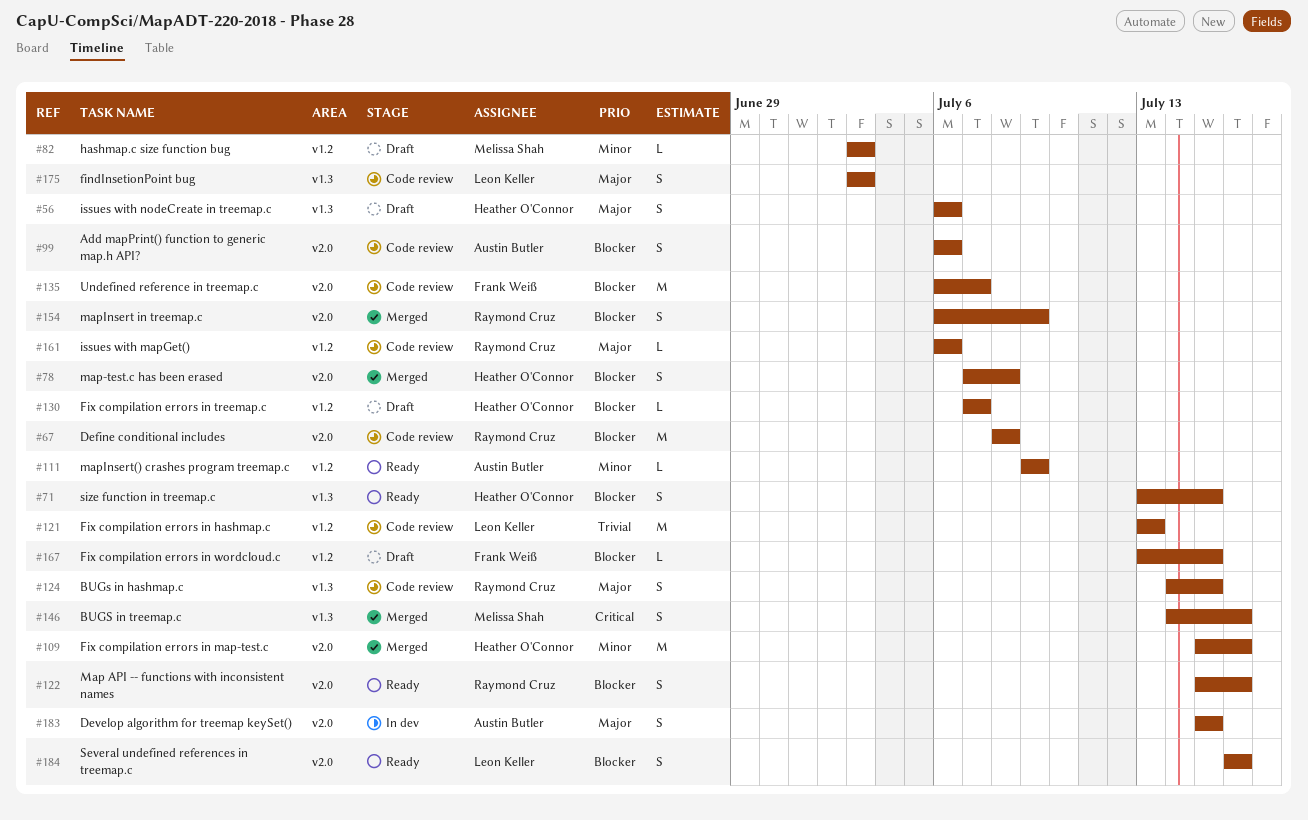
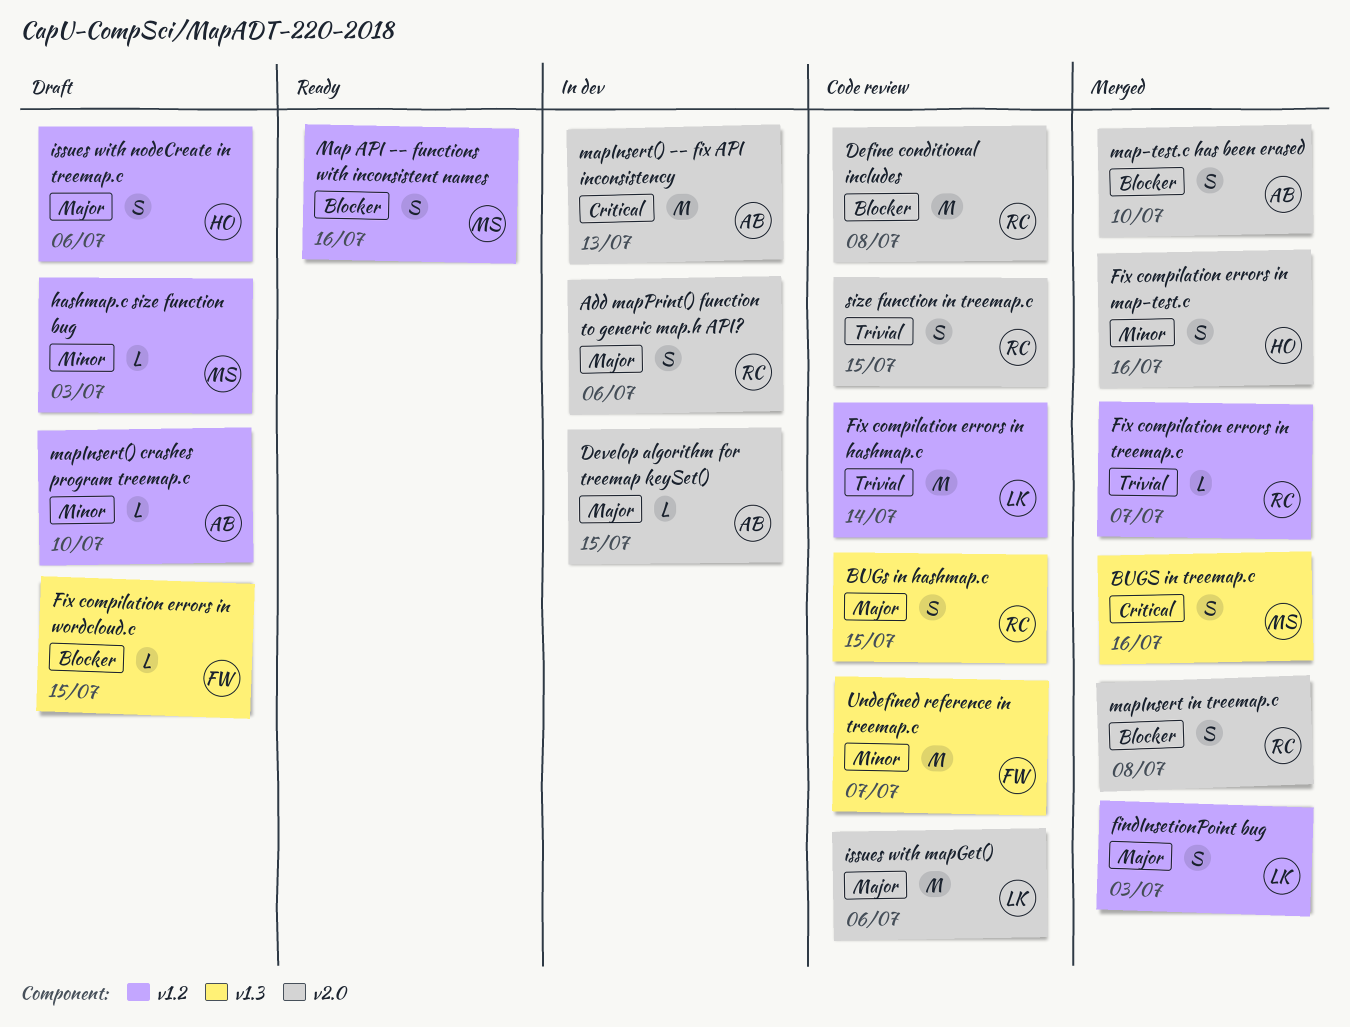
Add mapPrint() function to generic map.h API?, status: Code review -> In dev
Add mapPrint() function to generic map.h API?, owner: Austin Butler -> Raymond Cruz
Add mapPrint() function to generic map.h API?, priority: Blocker -> Major
Develop algorithm for treemap keySet(), estimate: S -> L
findInsetionPoint bug, status: Code review -> Merged
findInsetionPoint bug, label: v1.3 -> v1.2
Fix compilation errors in hashmap.c, due: Jul 13 -> Jul 14
Fix compilation errors in map-test.c, estimate: M -> S
Fix compilation errors in treemap.c, status: Draft -> Merged
Fix compilation errors in treemap.c, owner: Heather O'Connor -> Raymond Cruz
Fix compilation errors in treemap.c, priority: Blocker -> Trivial
Fix compilation errors in wordcloud.c, label: v1.2 -> v1.3
issues with mapGet(), owner: Raymond Cruz -> Leon Keller
issues with mapGet(), label: v1.2 -> v2.0
issues with mapGet(), estimate: L -> M
issues with nodeCreate in treemap.c, label: v1.3 -> v1.2
Map API -- functions with inconsistent names, owner: Raymond Cruz -> Melissa Shah
Map API -- functions with inconsistent names, label: v2.0 -> v1.2
map-test.c has been erased, owner: Heather O'Connor -> Austin Butler
map-test.c has been erased, due: Jul 8 -> Jul 10
mapInsert in treemap.c, due: Jul 9 -> Jul 8
mapInsert() -- fix API inconsistency: none -> present
mapInsert() crashes program treemap.c, status: Ready -> Draft
mapInsert() crashes program treemap.c, due: Jul 9 -> Jul 10
Several undefined references in treemap.c: present -> none
size function in treemap.c, status: Ready -> Code review
size function in treemap.c, owner: Heather O'Connor -> Raymond Cruz
size function in treemap.c, priority: Blocker -> Trivial
size function in treemap.c, label: v1.3 -> v2.0
Undefined reference in treemap.c, priority: Blocker -> Minor
Undefined reference in treemap.c, label: v2.0 -> v1.3

